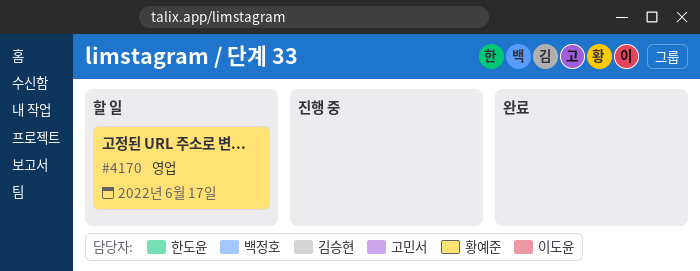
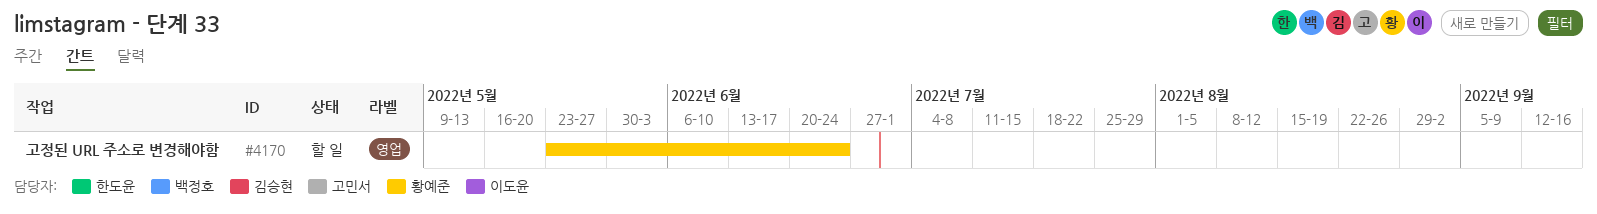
#4170, due: Jun 17 -> Jun 24

